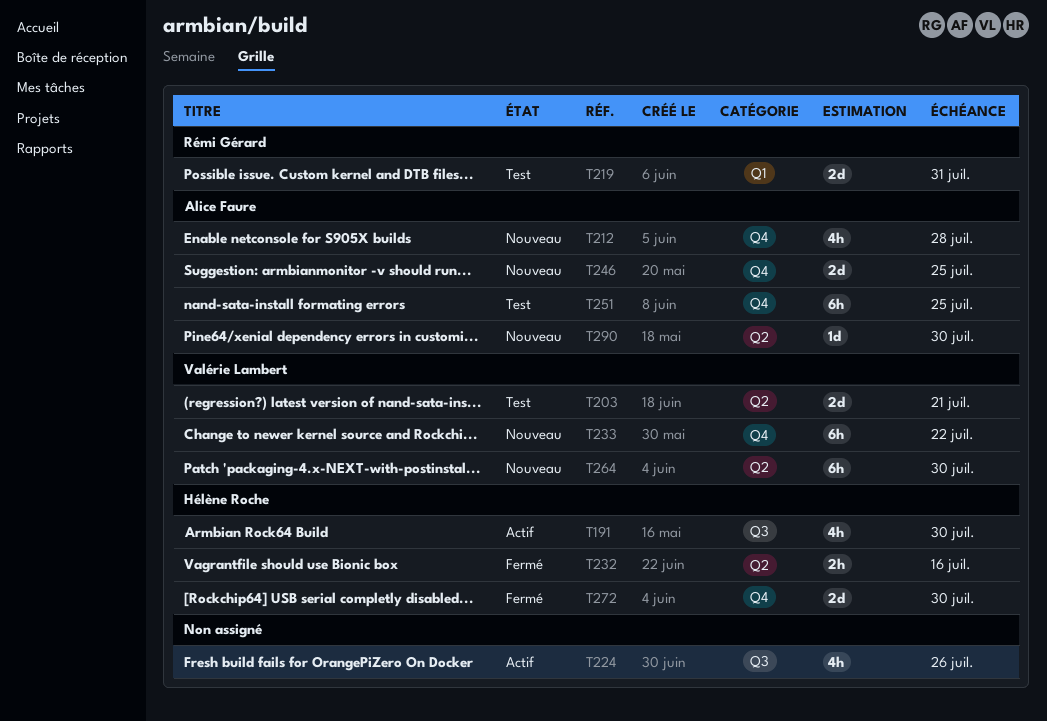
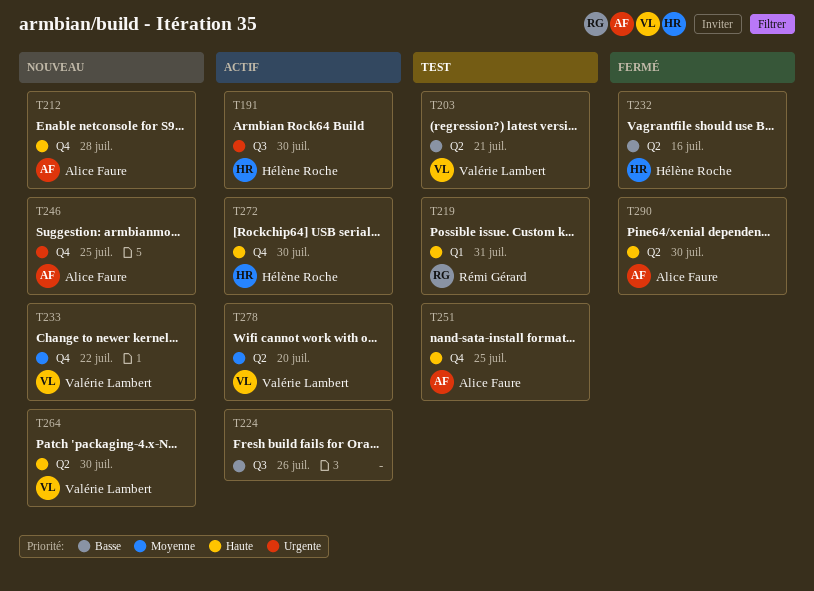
T272, status: Fermé -> Actif
T278: none -> present
T290, status: Nouveau -> Fermé

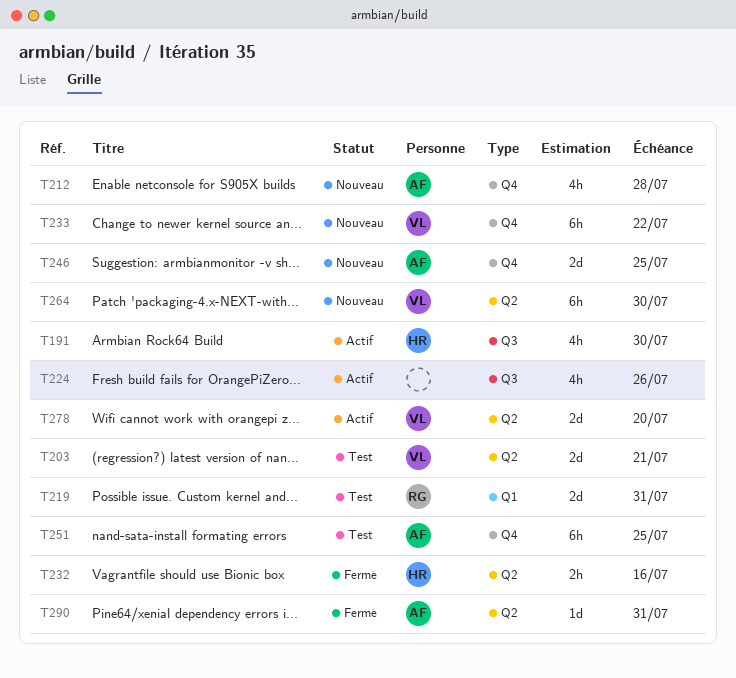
T272: present -> none
T290, due: Jul 30 -> Jul 31

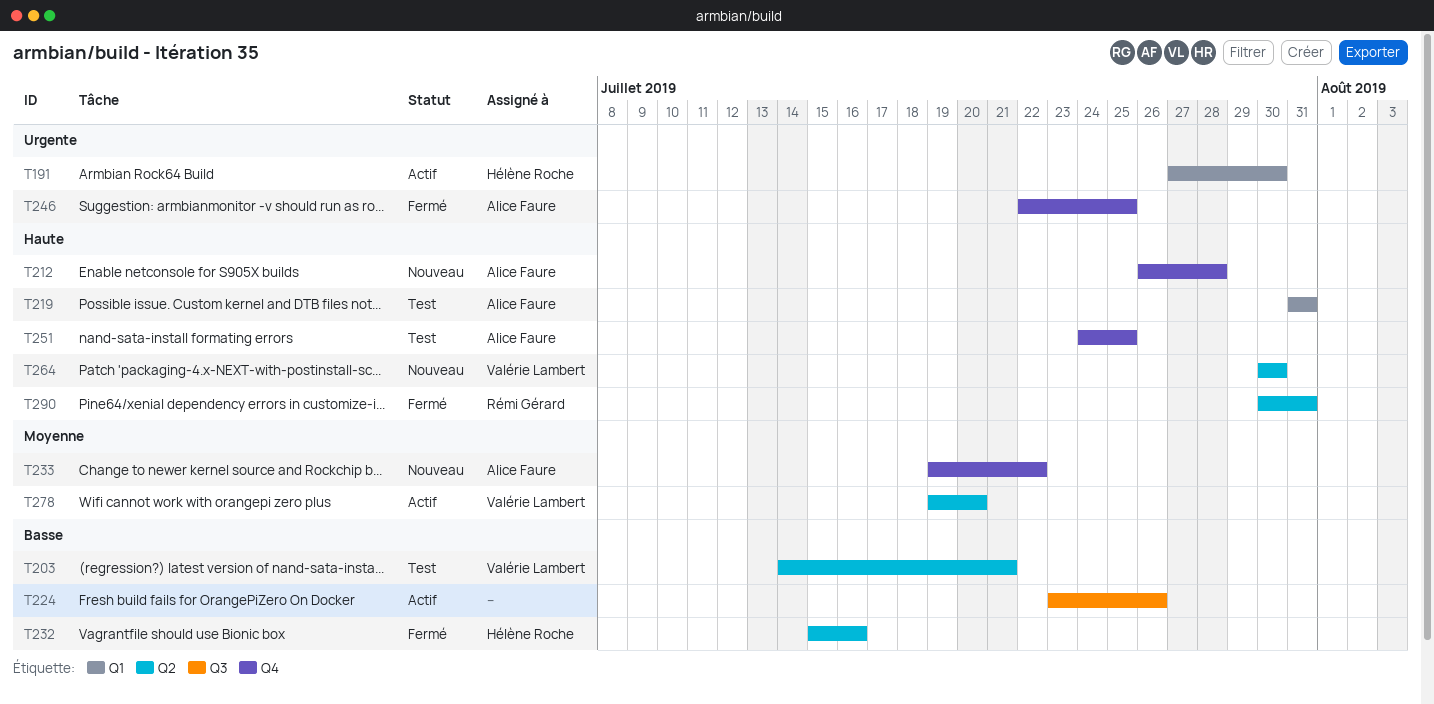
T191, label: Q3 -> Q1
T219, owner: Rémi Gérard -> Alice Faure
T233, owner: Valérie Lambert -> Alice Faure
T246, status: Nouveau -> Fermé
T290, owner: Alice Faure -> Rémi Gérard

